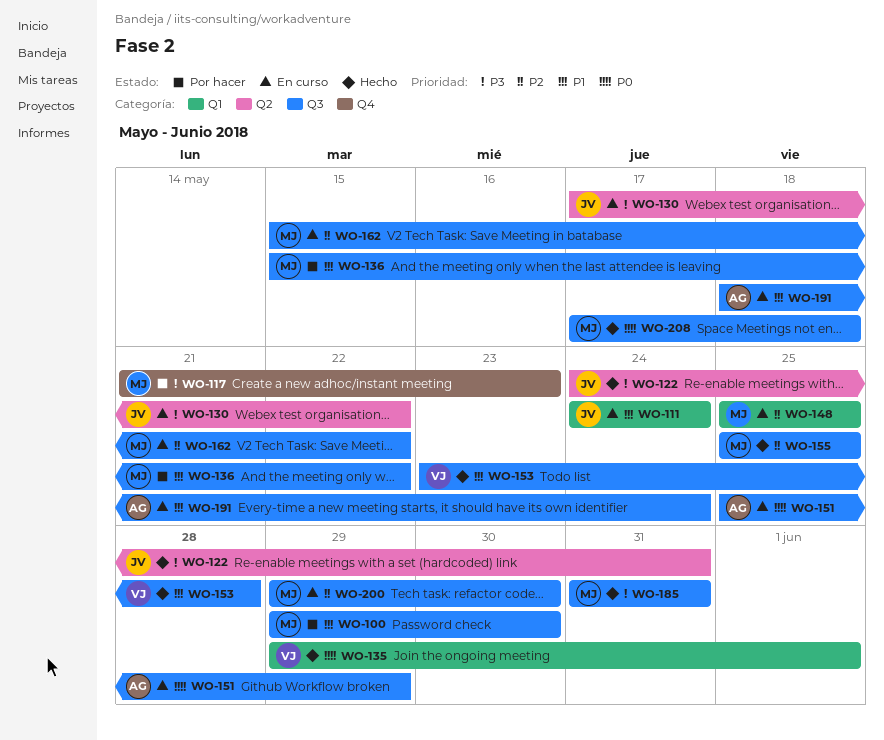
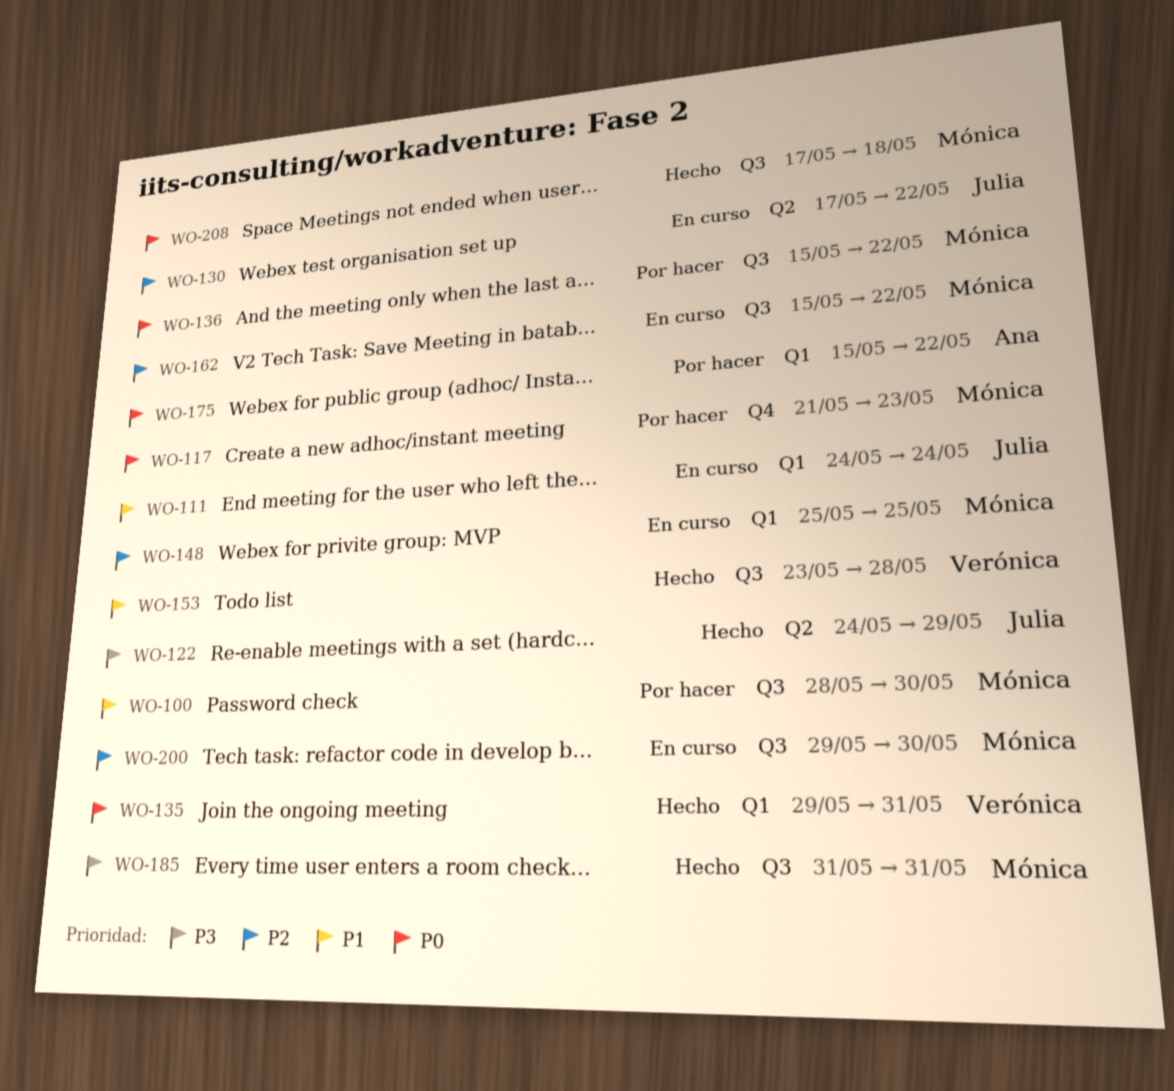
WO-100, start: May 29 -> May 28
WO-117, priority: P3 -> P0
WO-122, due: May 31 -> May 29
WO-130, priority: P3 -> P2
WO-135, due: Jun 1 -> May 31
WO-136, priority: P1 -> P0
WO-151: present -> none
WO-155: present -> none
WO-175: none -> present
WO-191: present -> none

